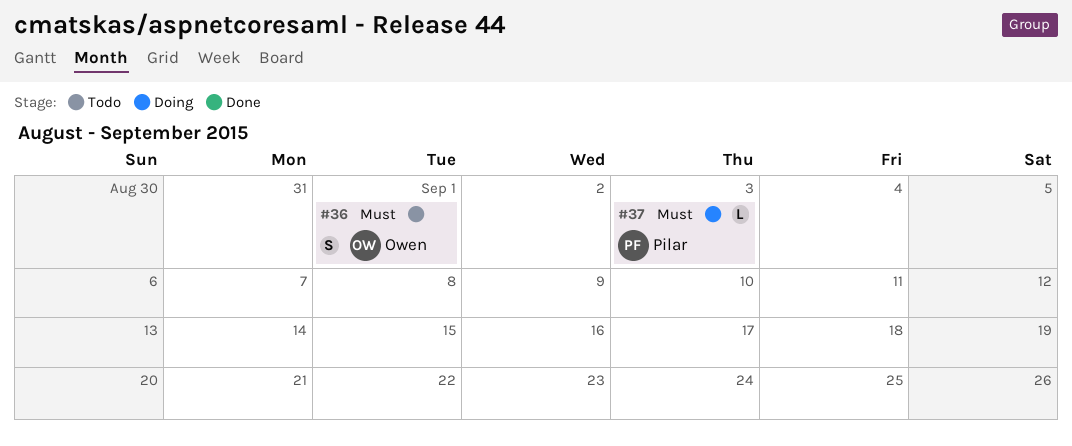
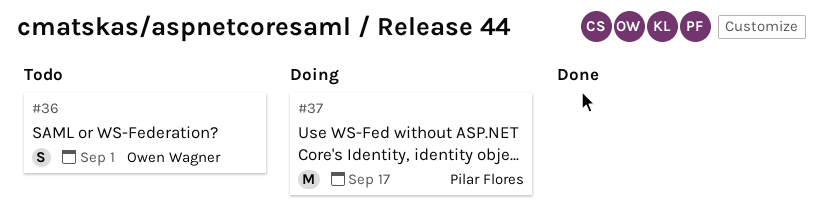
#37, estimate: L -> M
#37, due: Sep 3 -> Sep 17

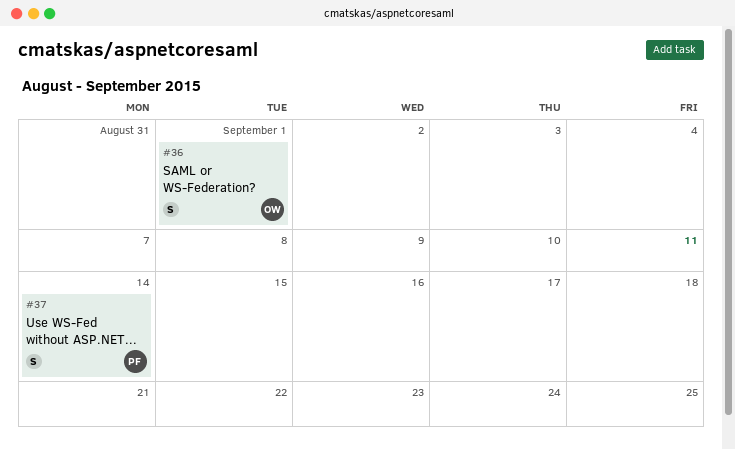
#37, estimate: M -> S
#37, due: Sep 17 -> Sep 14

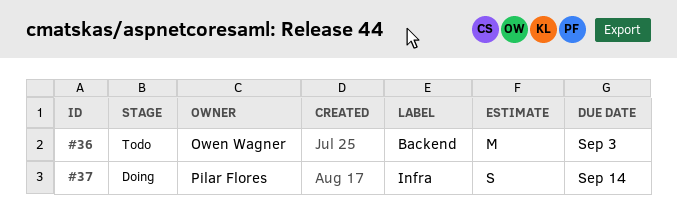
#36, estimate: S -> M
#36, due: Sep 1 -> Sep 3

